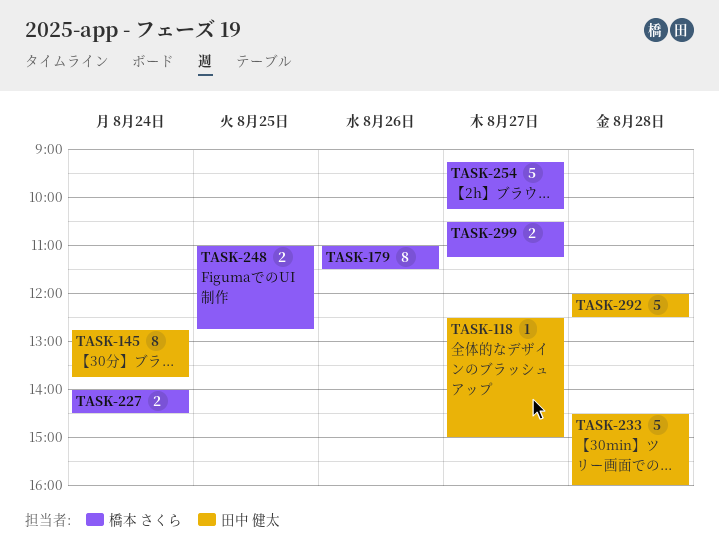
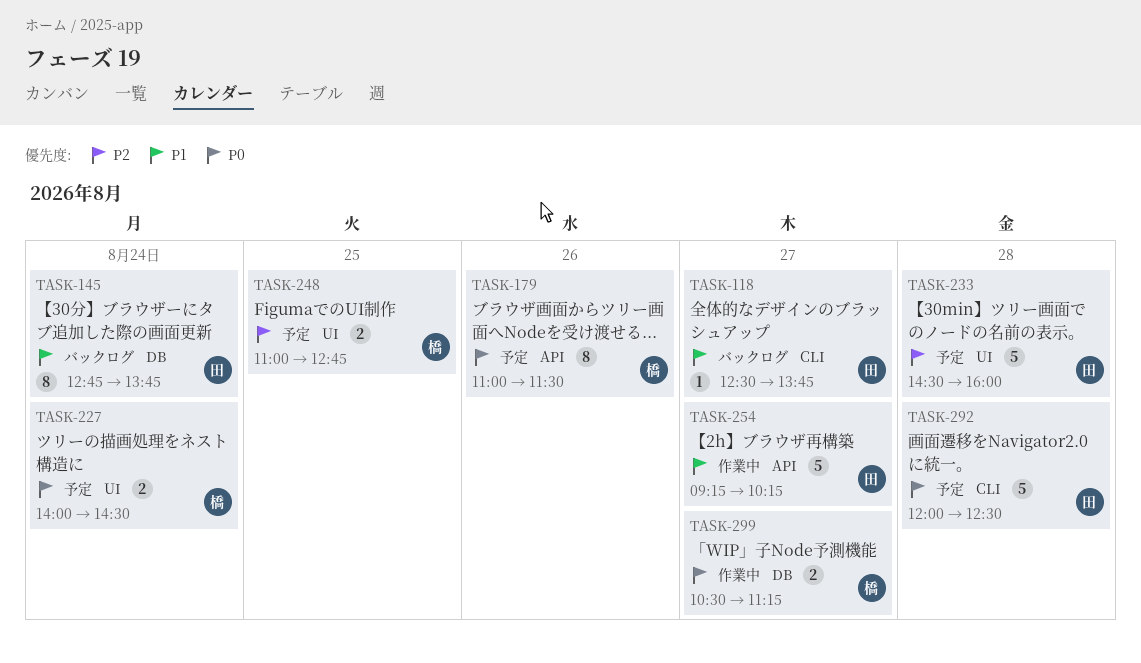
TASK-118, ends: 15:00 -> 13:45
TASK-254, owner: 橋本 さくら -> 田中 健太

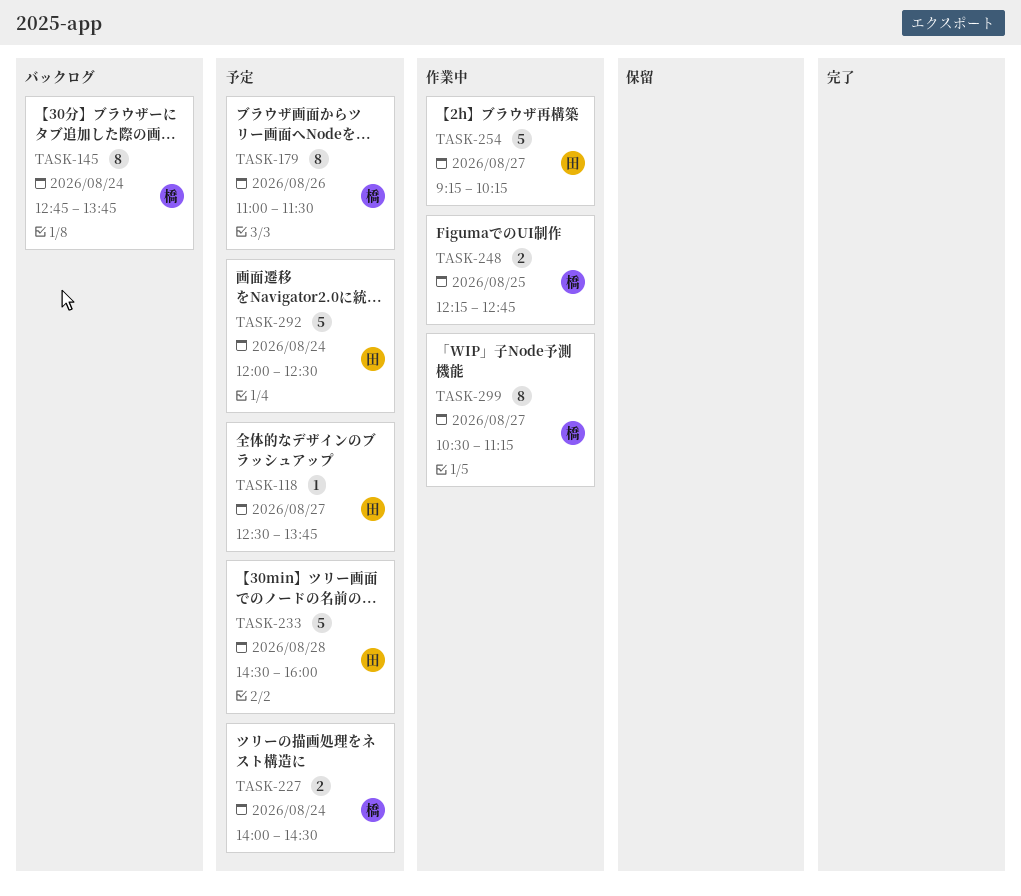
TASK-118, status: バックログ -> 予定
TASK-145, owner: 田 -> 橋
TASK-248, status: 予定 -> 作業中
TASK-248, begins: 11:00 -> 12:15
TASK-292, day: Aug 28 -> Aug 24
TASK-299, estimate: 2 -> 8

